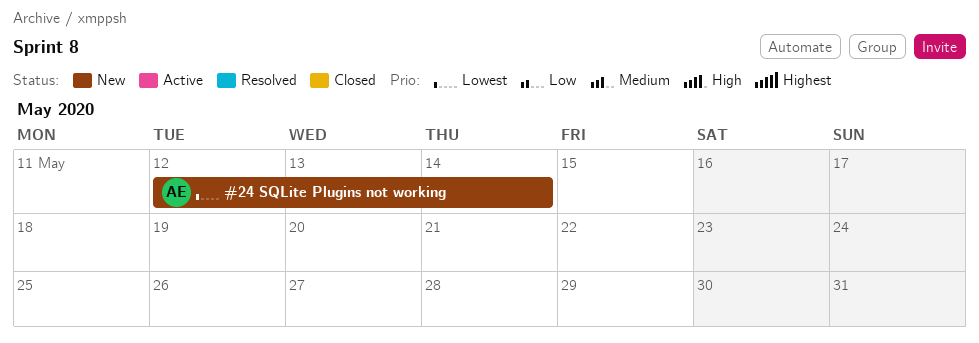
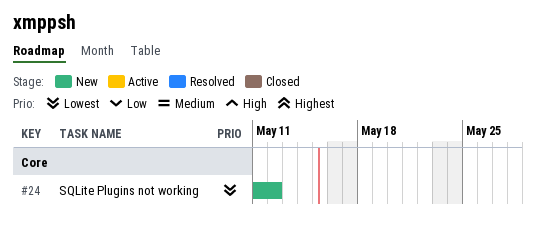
#24, start: May 12 -> May 11
#24, due: May 14 -> May 12

